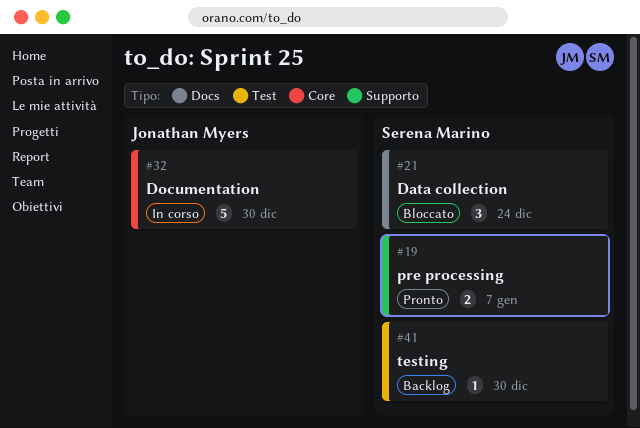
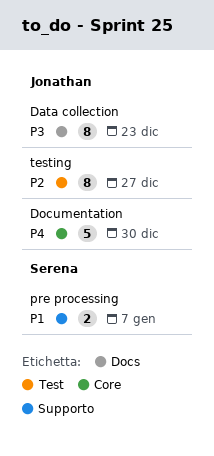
Data collection, owner: Serena Marino -> Jonathan Myers
Data collection, estimate: 3 -> 8
Data collection, due: Dec 24 -> Dec 23
testing, owner: Serena Marino -> Jonathan Myers
testing, estimate: 1 -> 8
testing, due: Dec 30 -> Dec 27

